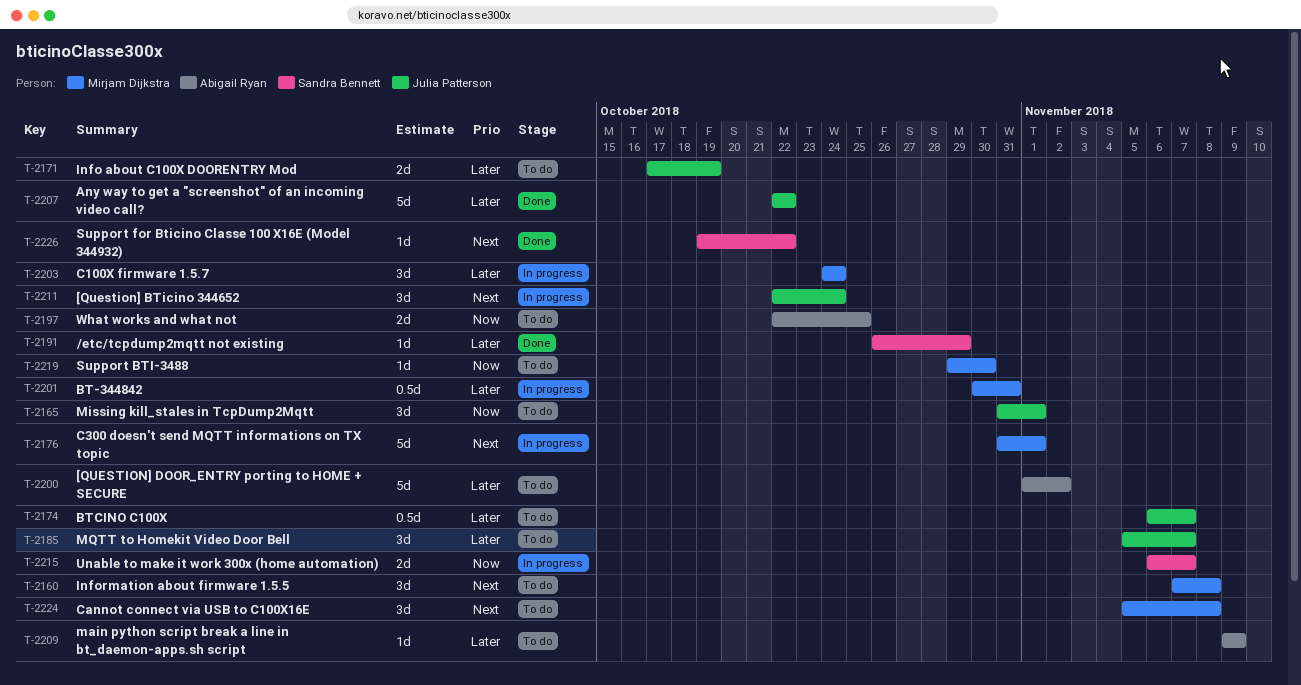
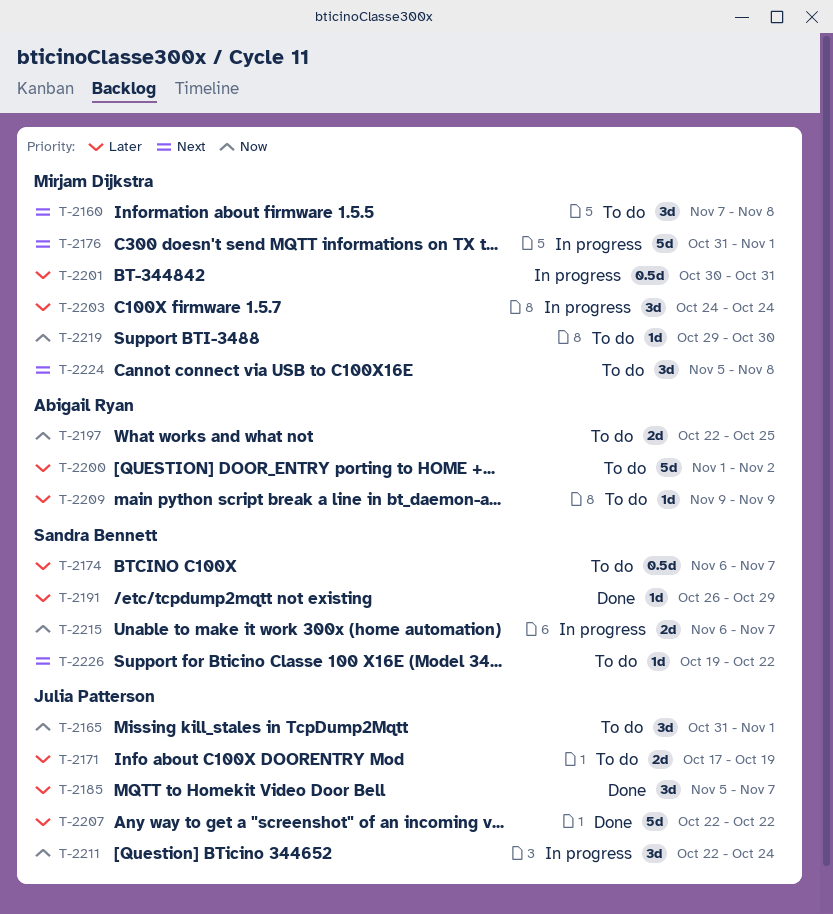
T-2174, owner: Julia Patterson -> Sandra Bennett
T-2185, status: To do -> Done
T-2211, priority: Next -> Now
T-2226, status: Done -> To do

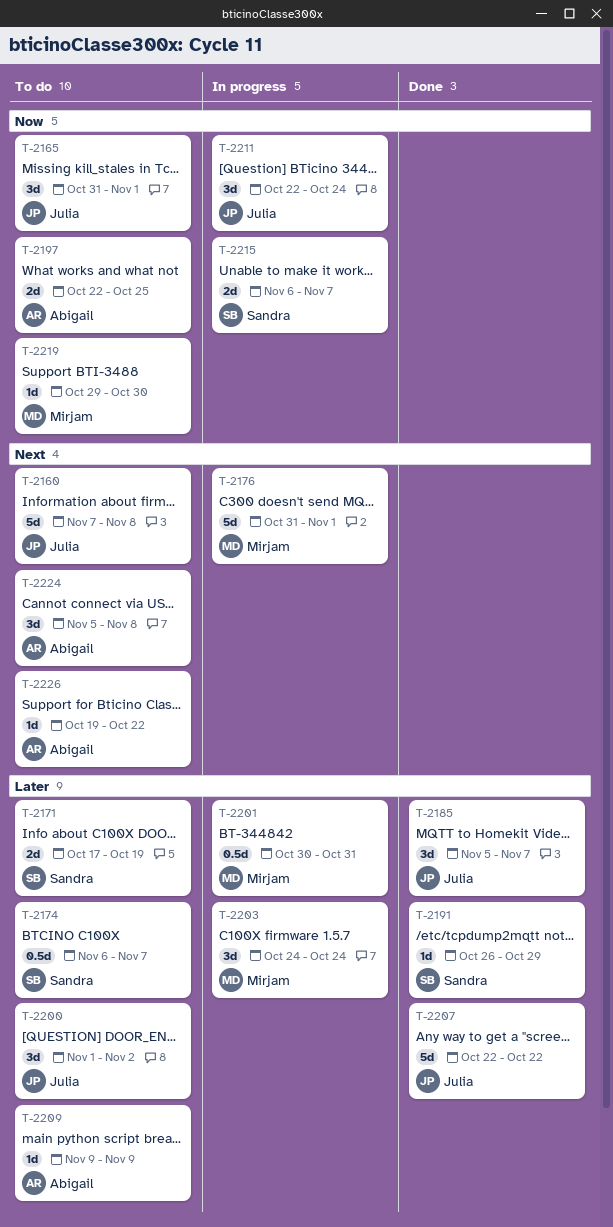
T-2160, owner: Mirjam Dijkstra -> Julia Patterson
T-2160, estimate: 3d -> 5d
T-2171, owner: Julia Patterson -> Sandra Bennett
T-2200, owner: Abigail Ryan -> Julia Patterson
T-2200, estimate: 5d -> 3d
T-2224, owner: Mirjam Dijkstra -> Abigail Ryan
T-2226, owner: Sandra Bennett -> Abigail Ryan

